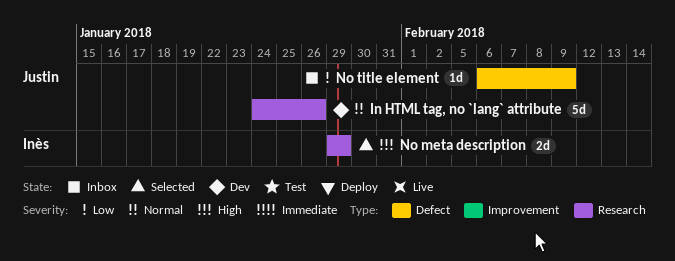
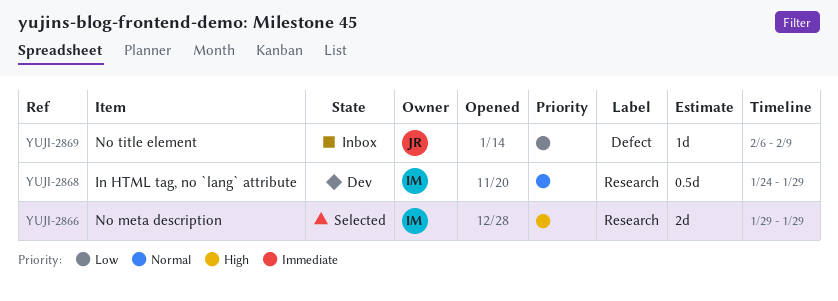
In HTML tag, no `lang` attribute, owner: Justin -> Inès
In HTML tag, no `lang` attribute, estimate: 5d -> 0.5d
In HTML tag, no `lang` attribute, due: Jan 26 -> Jan 29

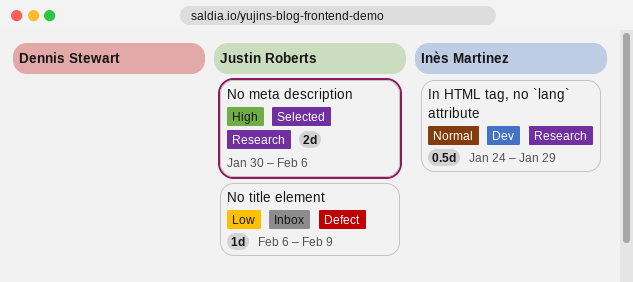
No meta description, owner: Inès Martinez -> Justin Roberts
No meta description, start: Jan 29 -> Jan 30
No meta description, due: Jan 29 -> Feb 6

